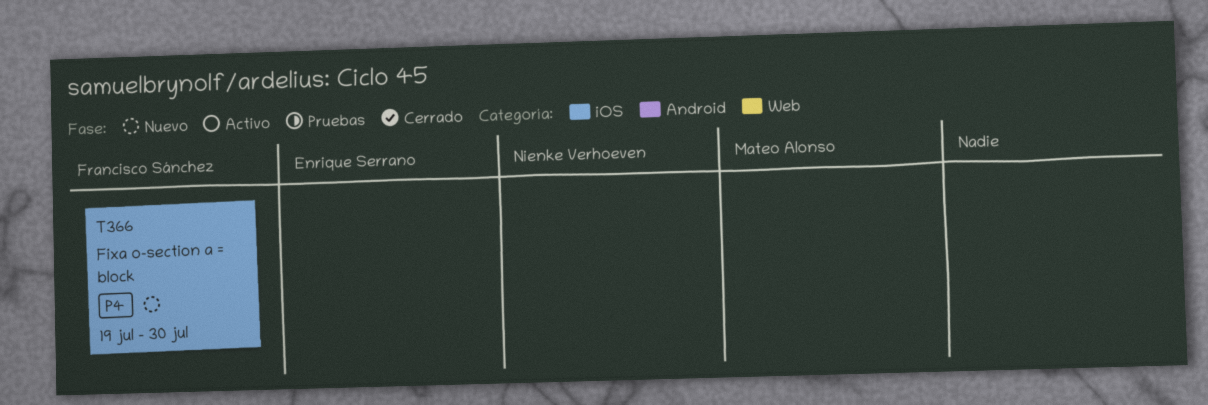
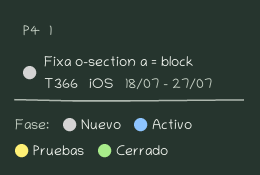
T366, start: Jul 19 -> Jul 18
T366, due: Jul 30 -> Jul 27

